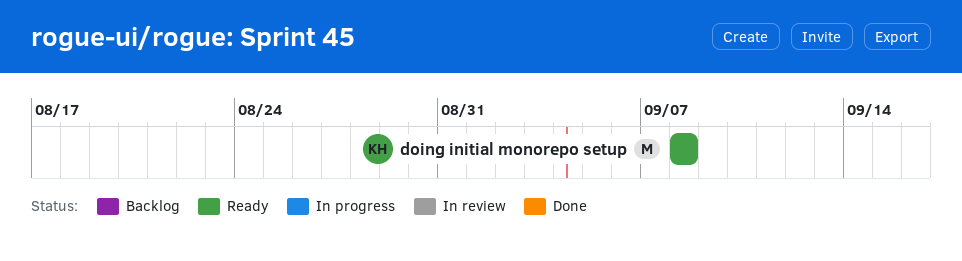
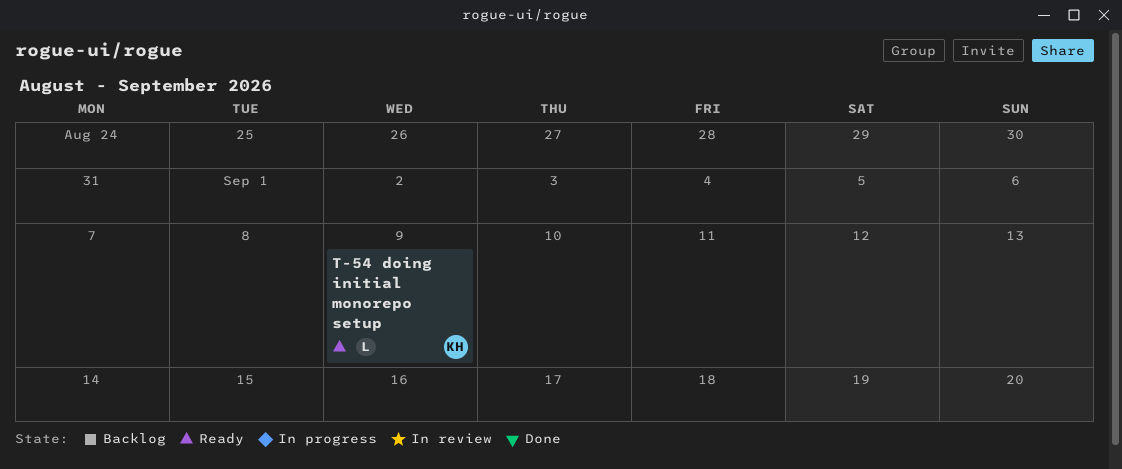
doing initial monorepo setup, estimate: M -> L
doing initial monorepo setup, due: Sep 8 -> Sep 9

